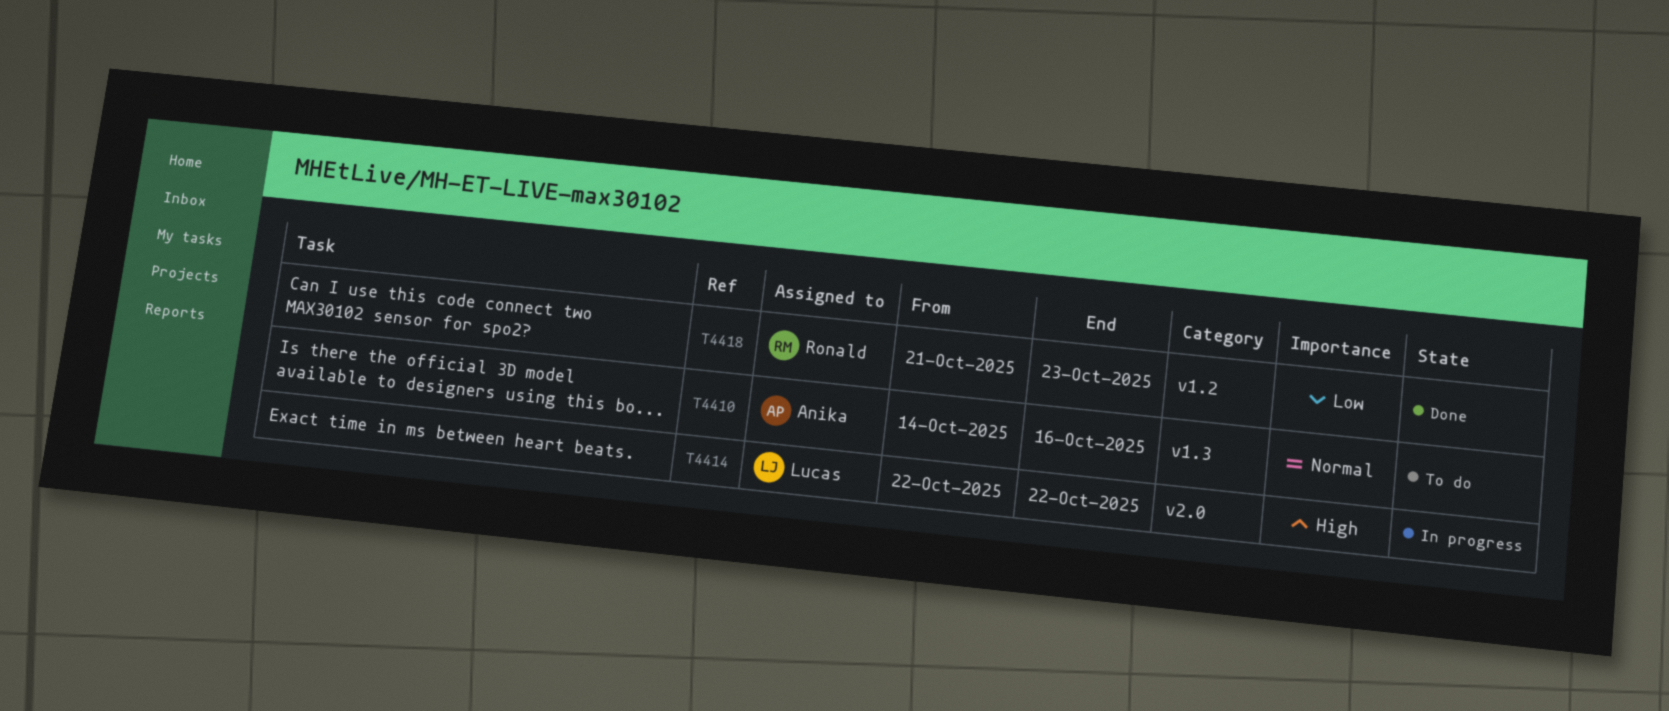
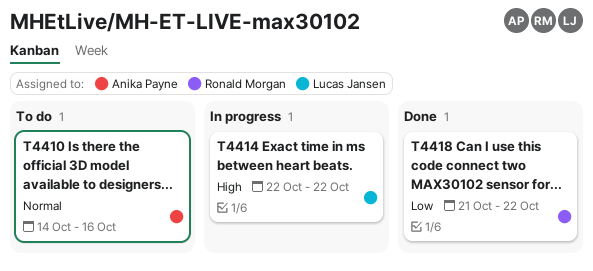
T4418, due: Oct 23 -> Oct 22

